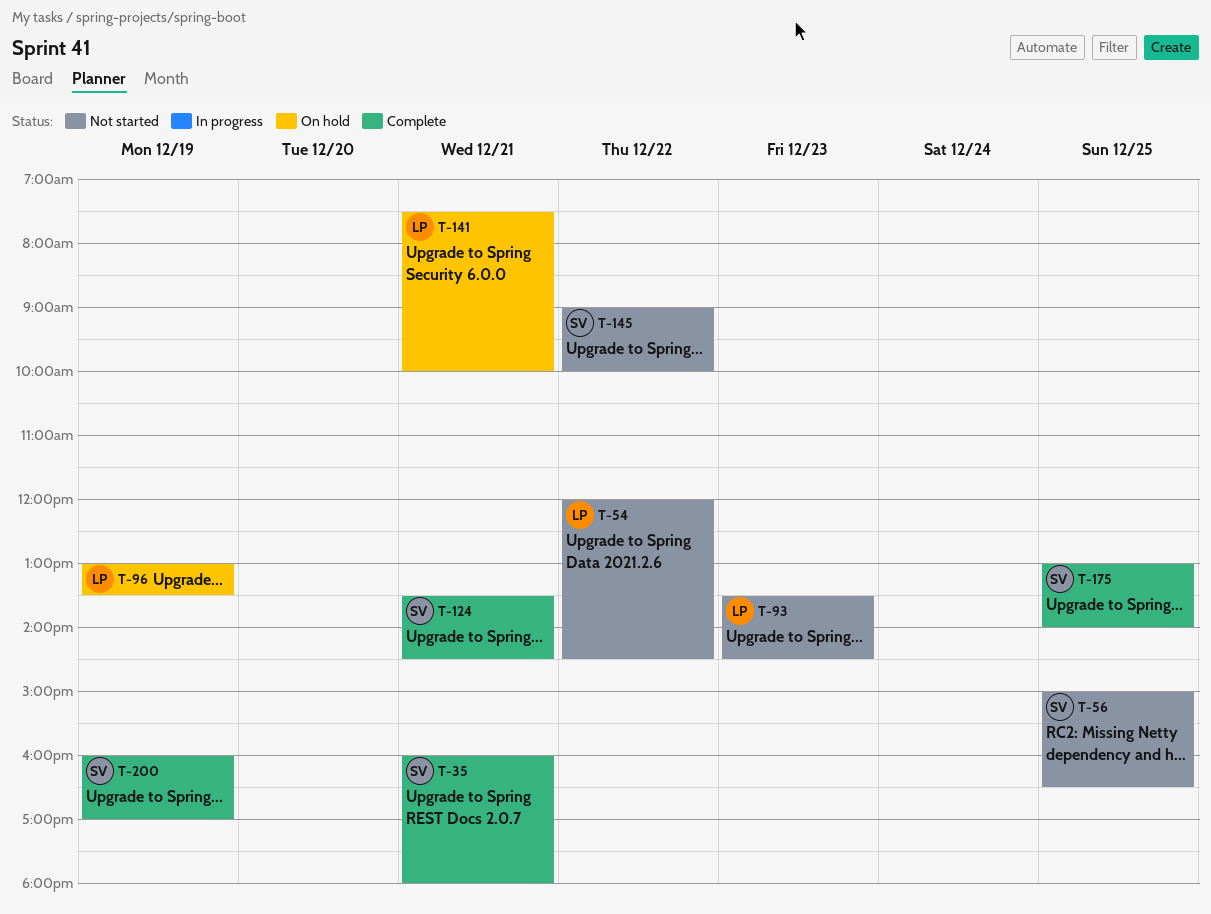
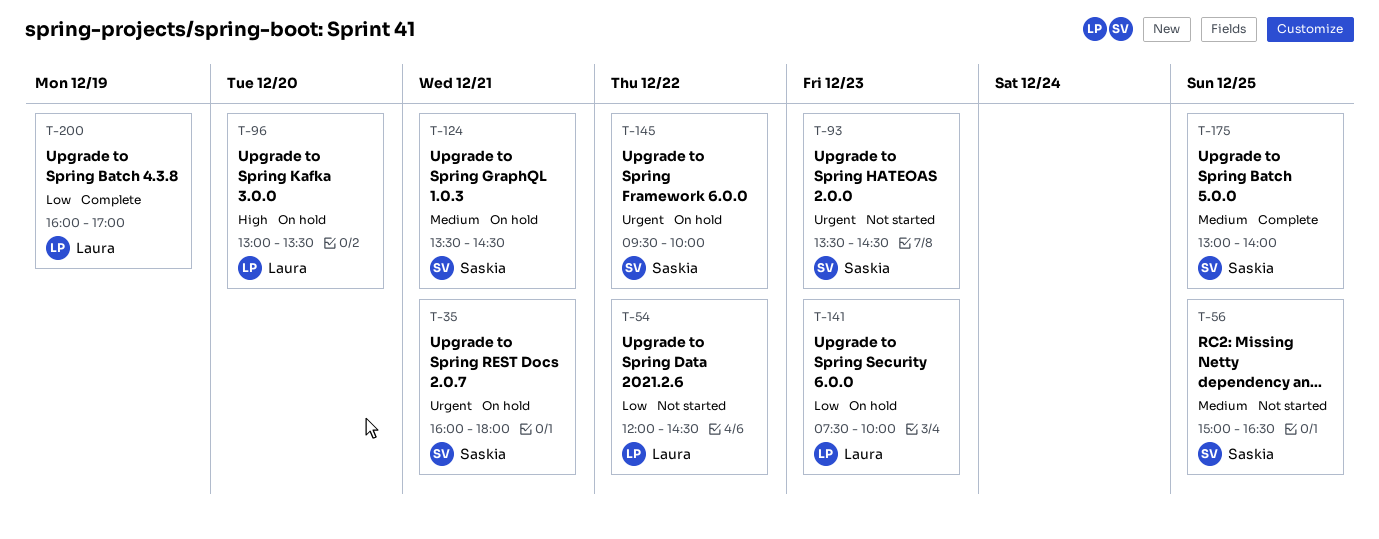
T-35, status: Complete -> On hold
T-93, owner: Laura -> Saskia
T-96, day: Dec 19 -> Dec 20
T-124, status: Complete -> On hold
T-141, day: Dec 21 -> Dec 23
T-145, status: Not started -> On hold
T-145, begins: 09:00 -> 09:30
T-200, owner: Saskia -> Laura

